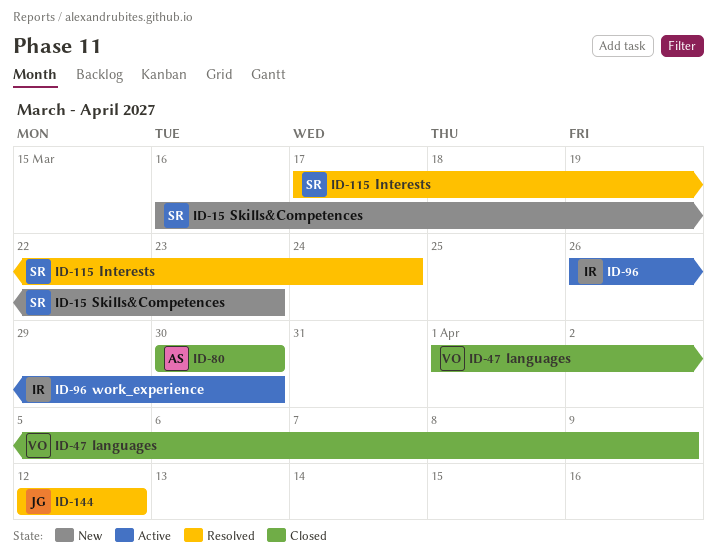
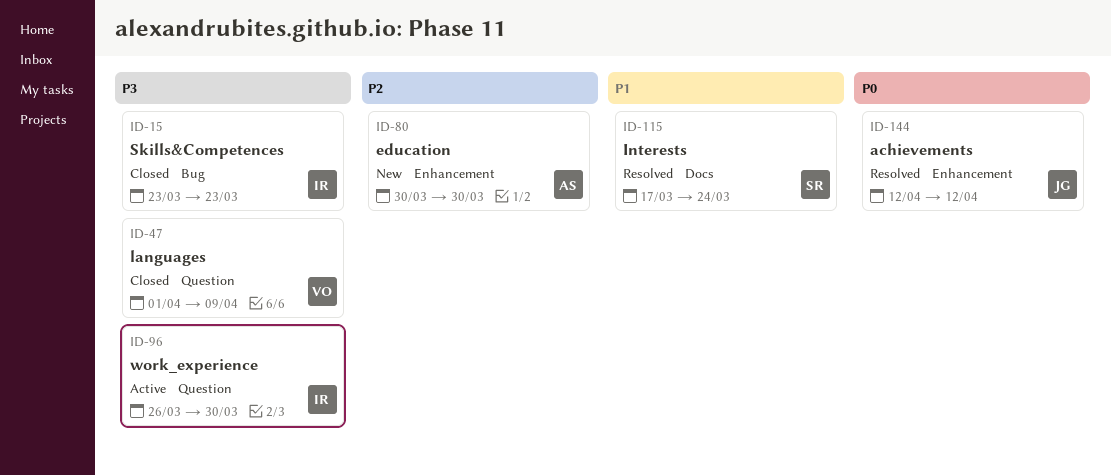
ID-15, status: New -> Closed
ID-15, owner: SR -> IR
ID-15, start: Mar 16 -> Mar 23
ID-80, status: Closed -> New

